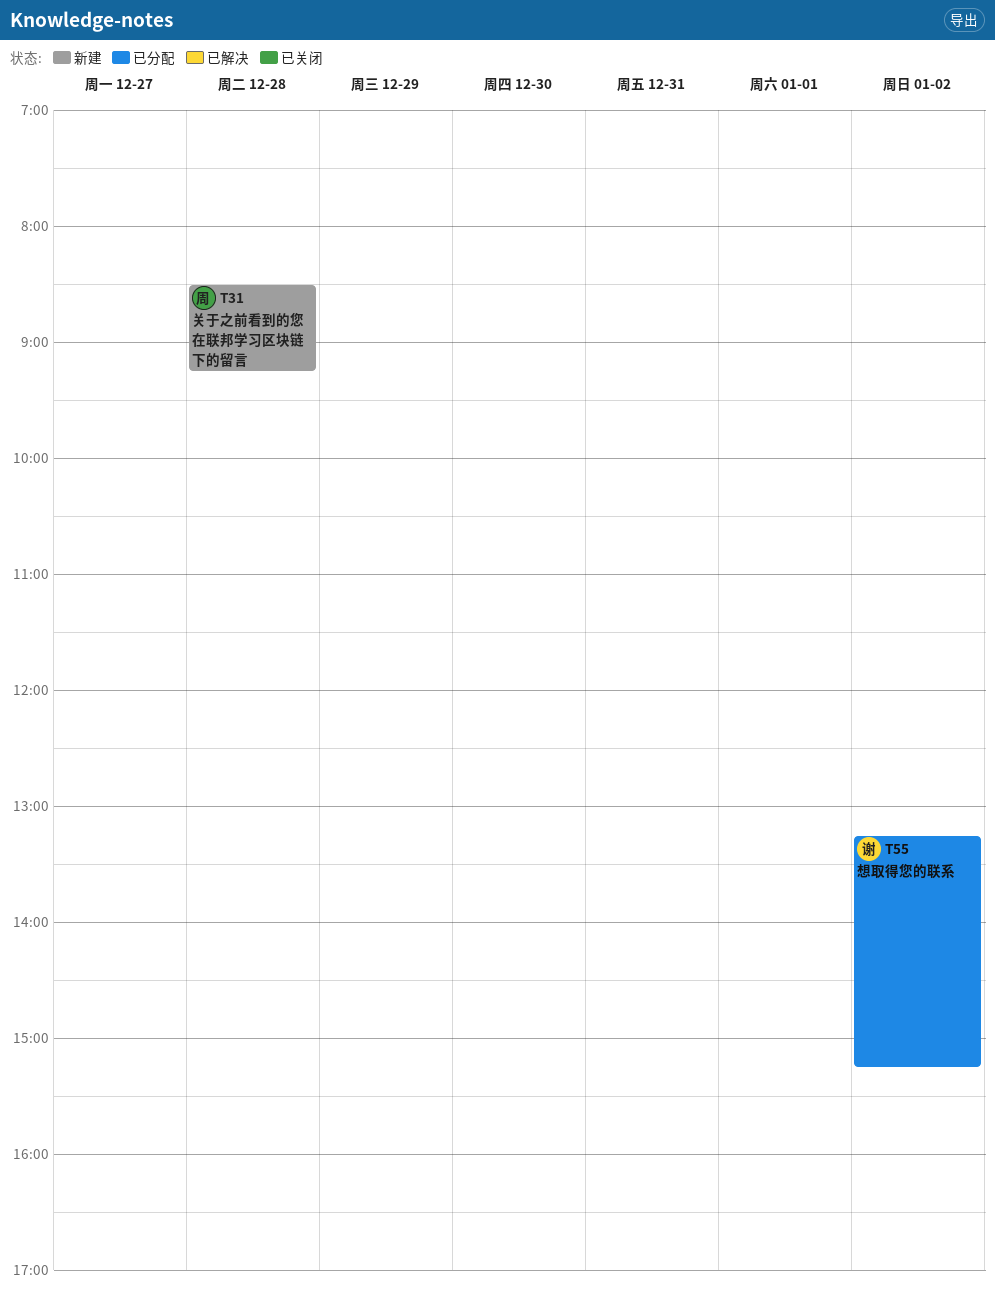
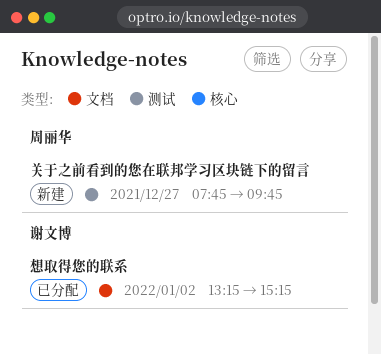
关于之前看到的您在联邦学习区块链下的留言, day: Dec 28 -> Dec 27
关于之前看到的您在联邦学习区块链下的留言, begins: 08:30 -> 07:45
关于之前看到的您在联邦学习区块链下的留言, ends: 09:15 -> 09:45

